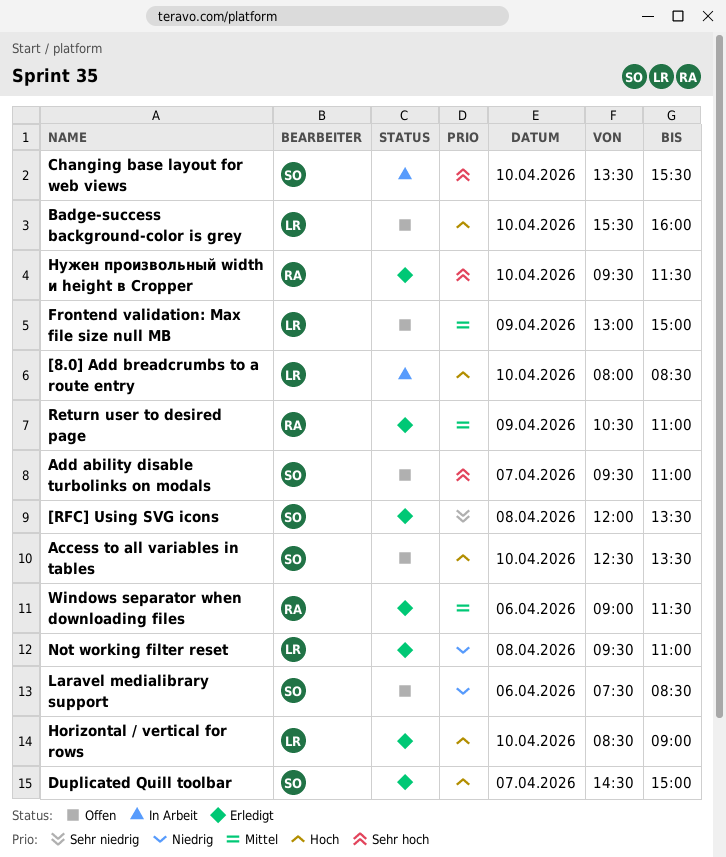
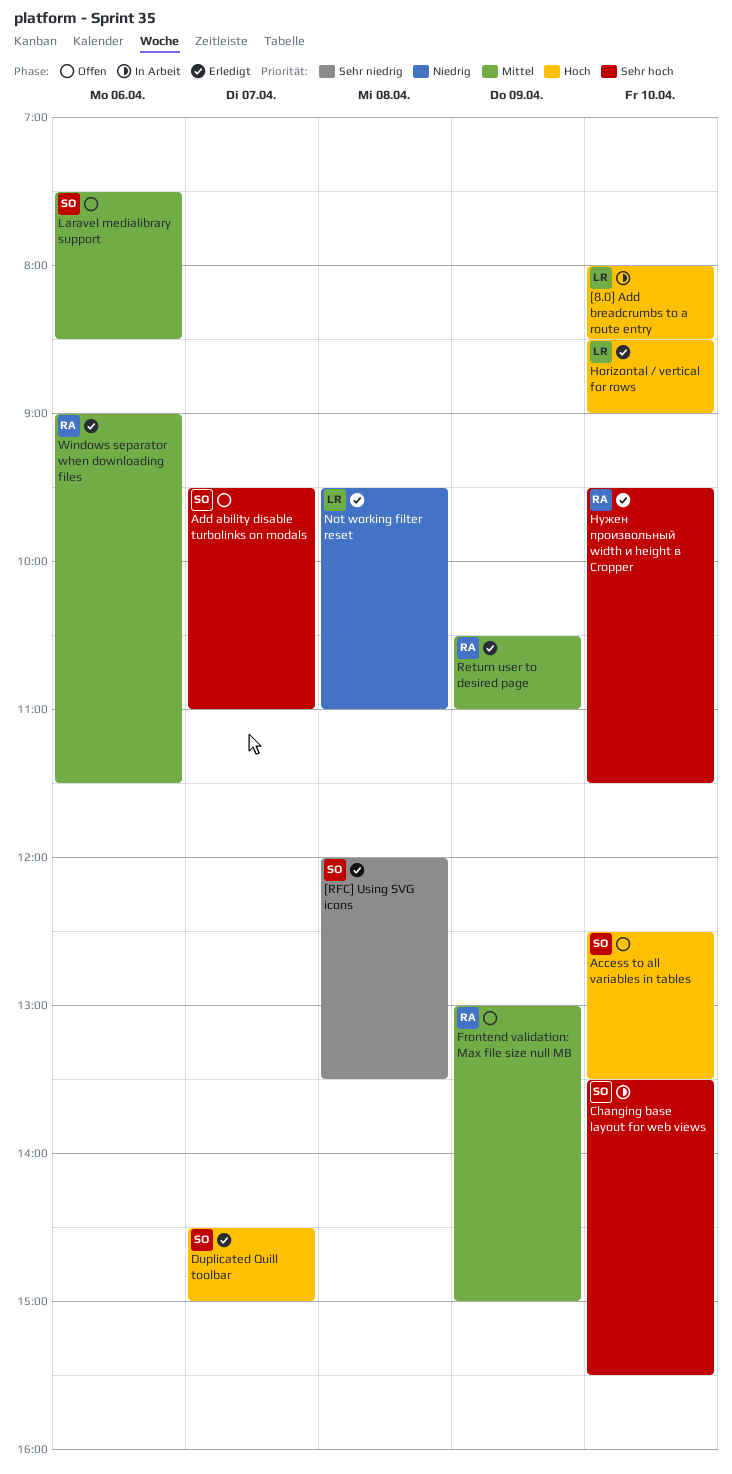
Badge-success background-color is grey: present -> none
Frontend validation: Max file size null MB, owner: LR -> RA
Laravel medialibrary support, priority: Niedrig -> Mittel

